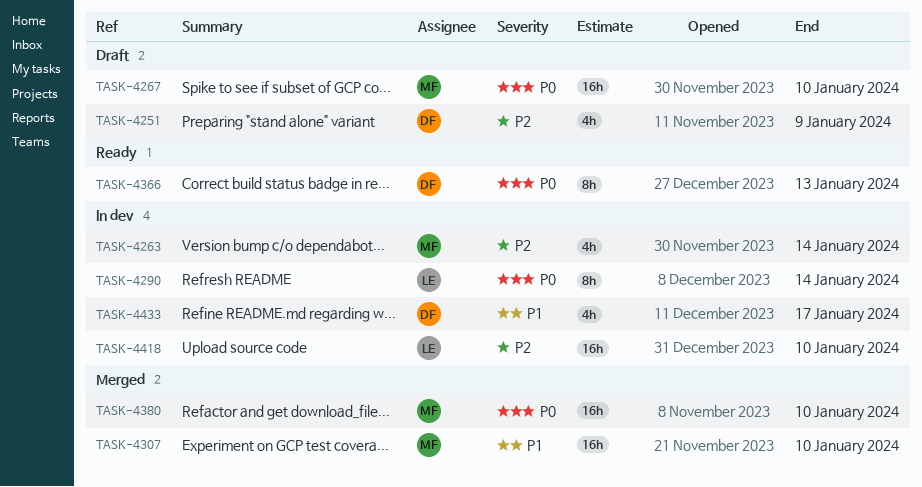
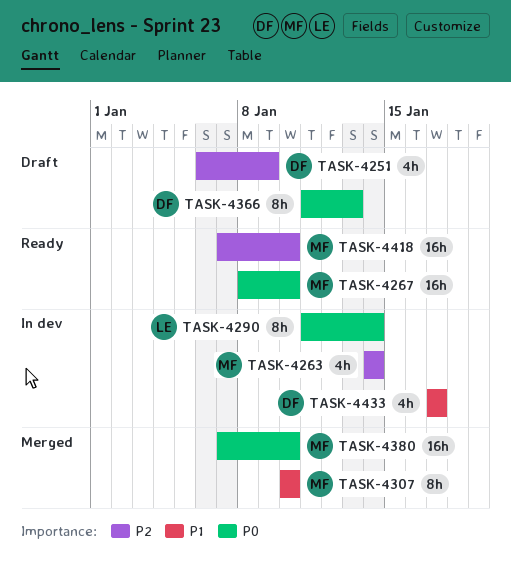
TASK-4267, status: Draft -> Ready
TASK-4307, estimate: 16h -> 8h
TASK-4366, status: Ready -> Draft
TASK-4418, status: In dev -> Ready
TASK-4418, owner: LE -> MF

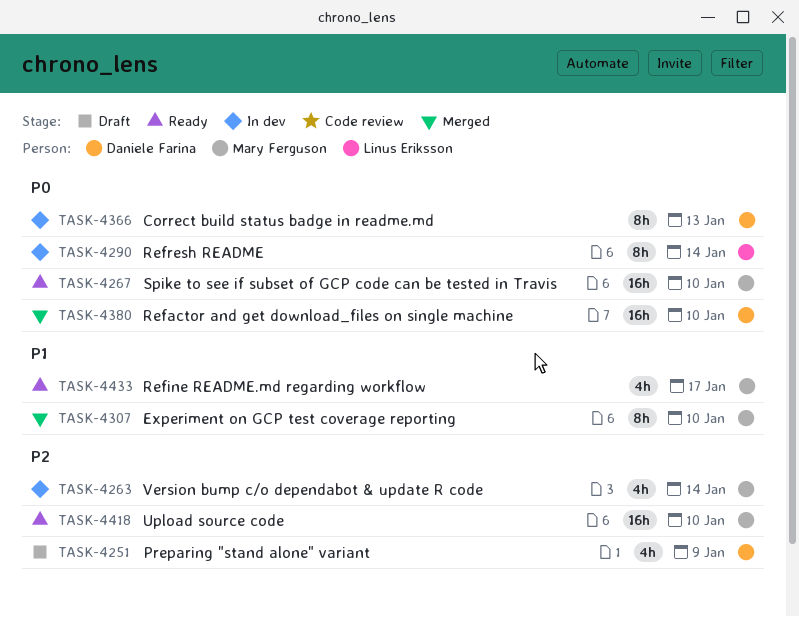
TASK-4366, status: Draft -> In dev
TASK-4380, owner: Mary Ferguson -> Daniele Farina
TASK-4433, status: In dev -> Ready
TASK-4433, owner: Daniele Farina -> Mary Ferguson

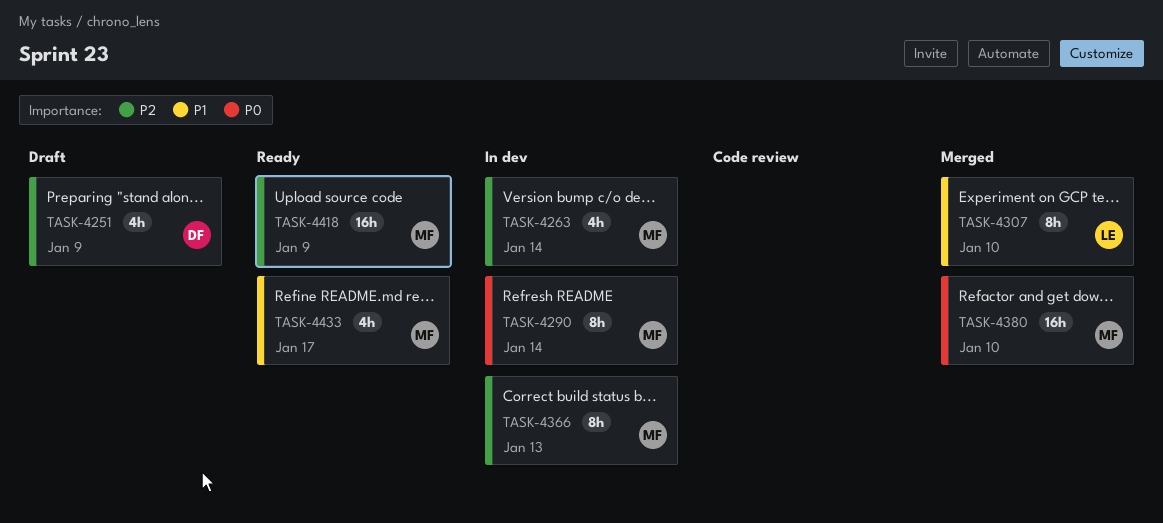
TASK-4267: present -> none
TASK-4290, owner: Linus Eriksson -> Mary Ferguson
TASK-4307, owner: Mary Ferguson -> Linus Eriksson
TASK-4366, owner: Daniele Farina -> Mary Ferguson
TASK-4366, priority: P0 -> P2
TASK-4380, owner: Daniele Farina -> Mary Ferguson
TASK-4418, due: Jan 10 -> Jan 9

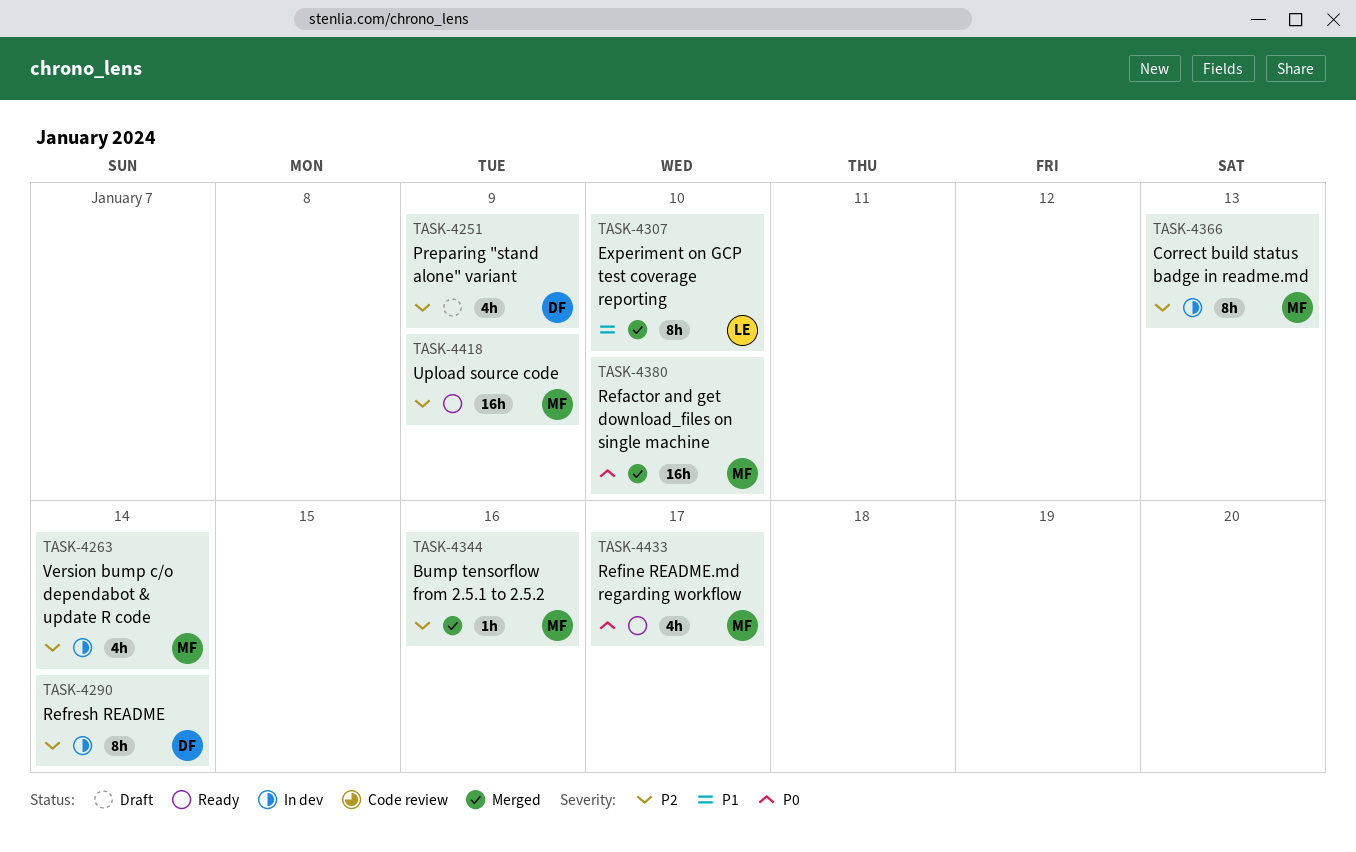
TASK-4290, owner: MF -> DF
TASK-4290, priority: P0 -> P2
TASK-4344: none -> present
TASK-4433, priority: P1 -> P0

